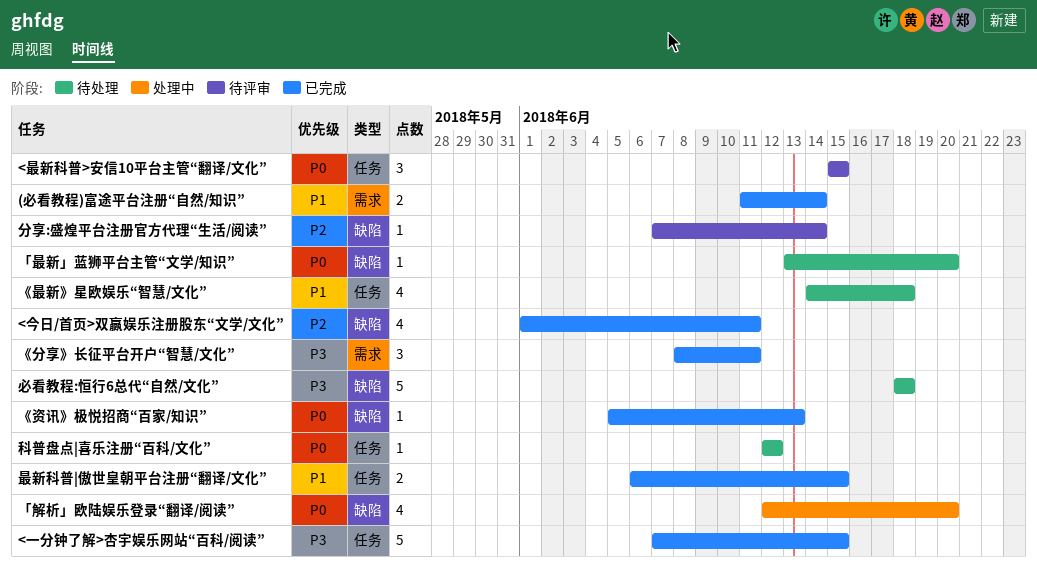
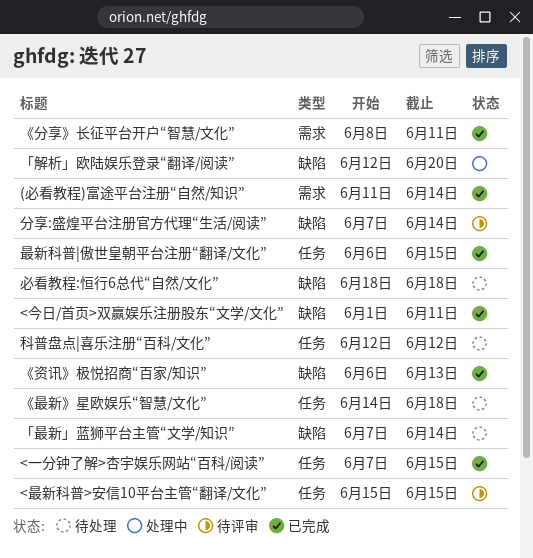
《资讯》极悦招商“百家/知识”, start: Jun 5 -> Jun 6
「最新」蓝狮平台主管“文学/知识”, start: Jun 13 -> Jun 7
「最新」蓝狮平台主管“文学/知识”, due: Jun 20 -> Jun 14

